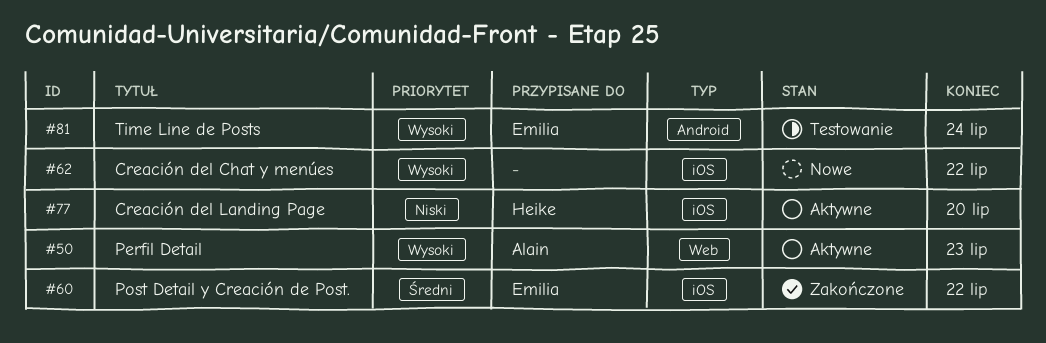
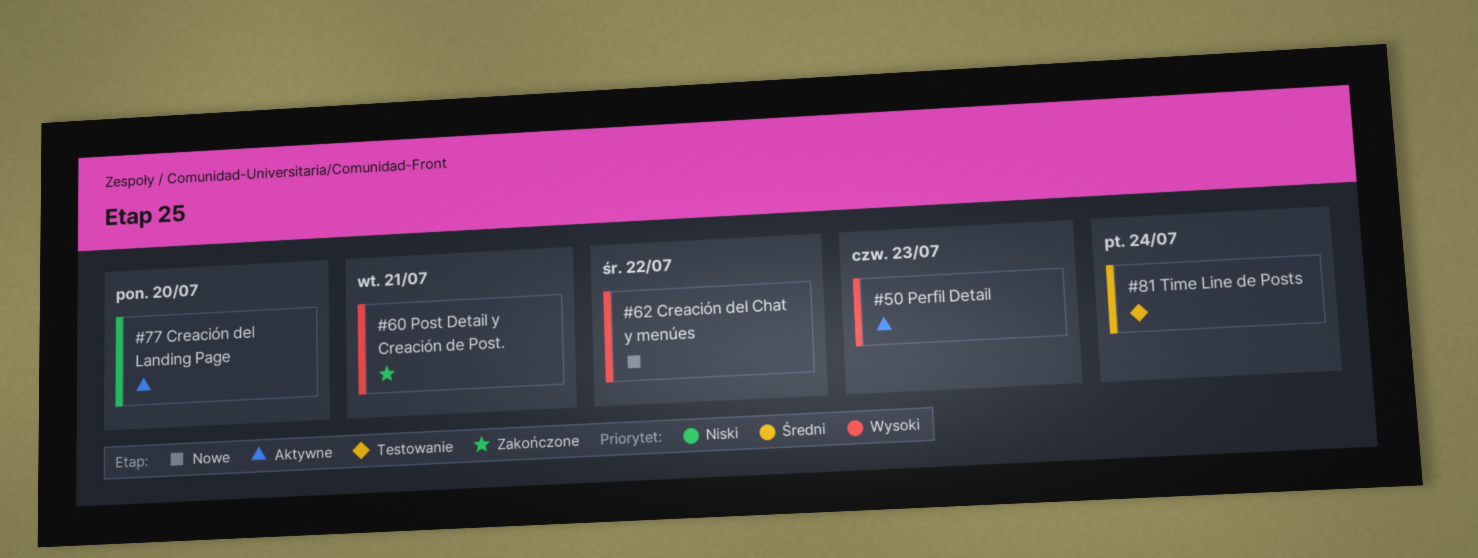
#60, priority: Średni -> Wysoki
#60, due: Jul 22 -> Jul 21
#81, priority: Wysoki -> Średni

